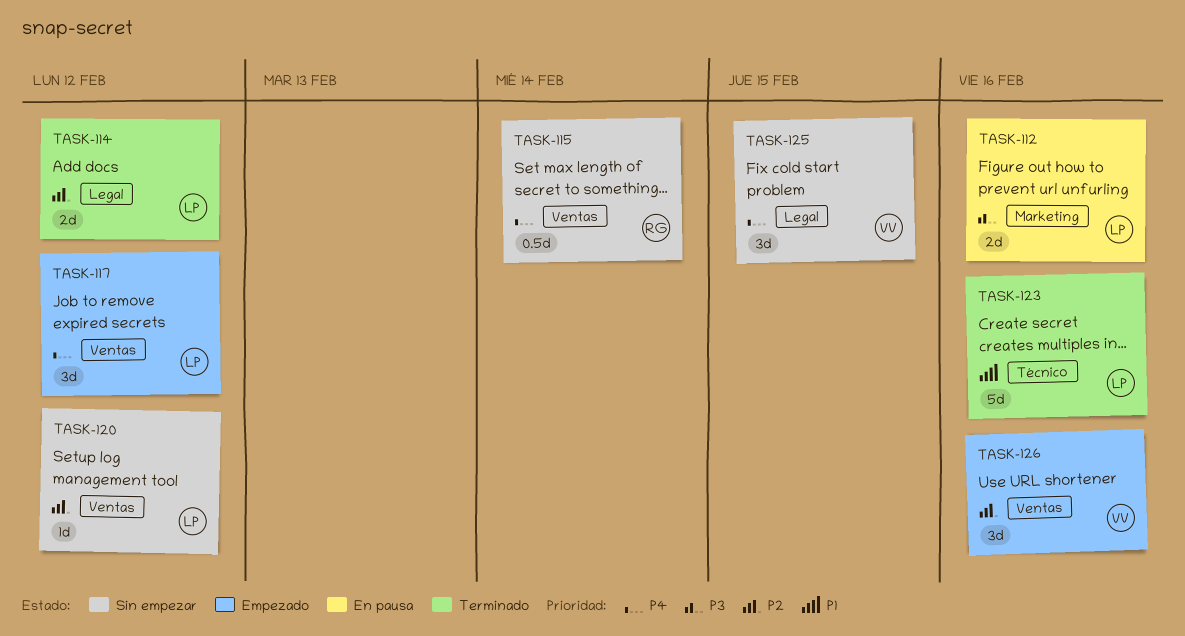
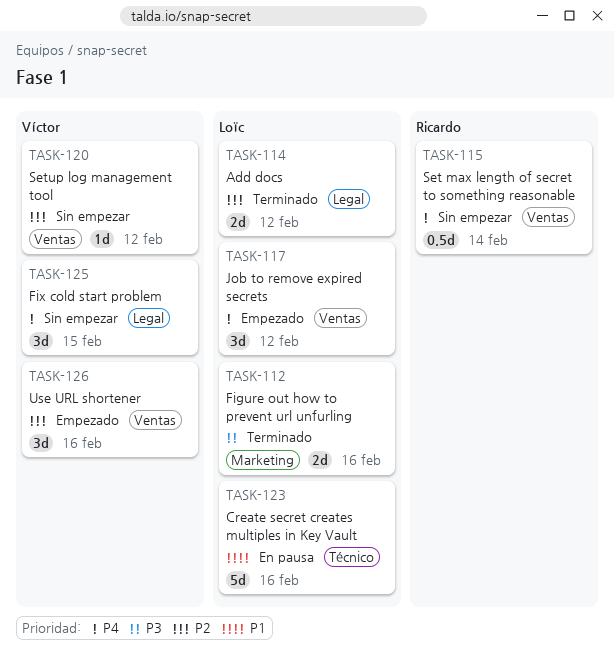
TASK-112, status: En pausa -> Terminado
TASK-120, owner: Loïc -> Víctor
TASK-123, status: Terminado -> En pausa

